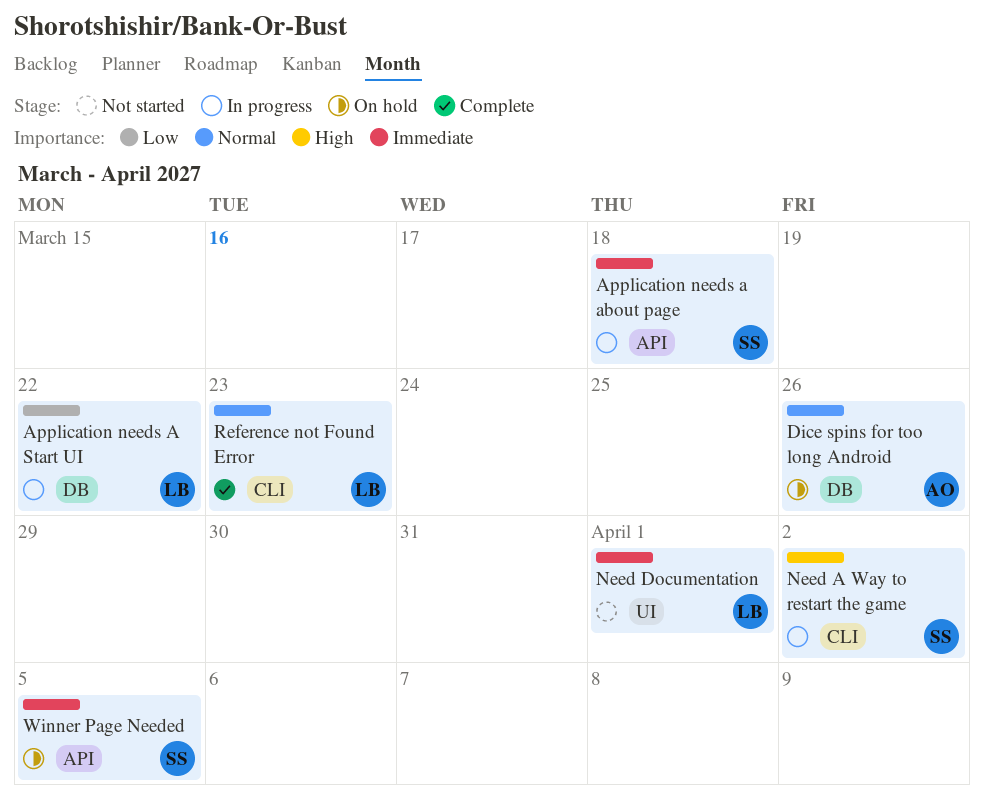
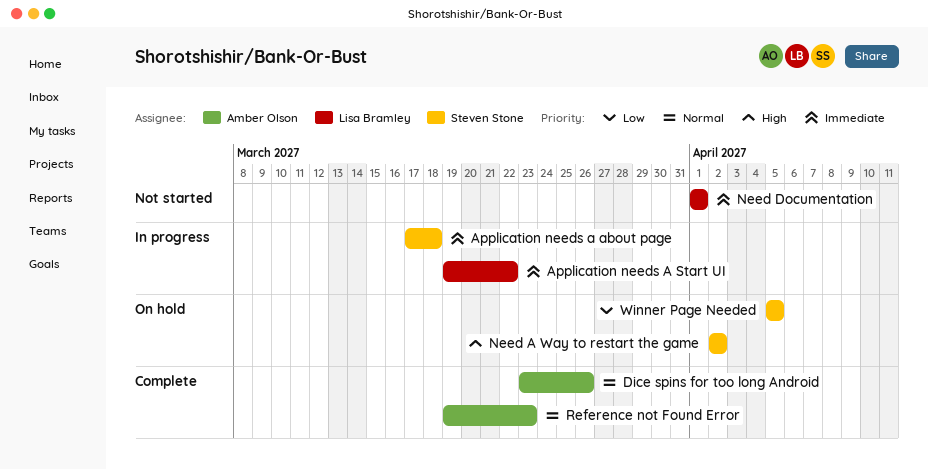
Application needs A Start UI, priority: Low -> Immediate
Dice spins for too long Android, status: On hold -> Complete
Need A Way to restart the game, status: In progress -> On hold
Reference not Found Error, owner: Lisa Bramley -> Amber Olson
Winner Page Needed, priority: Immediate -> Low

